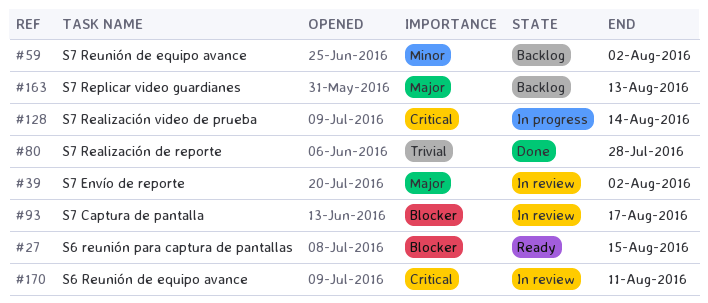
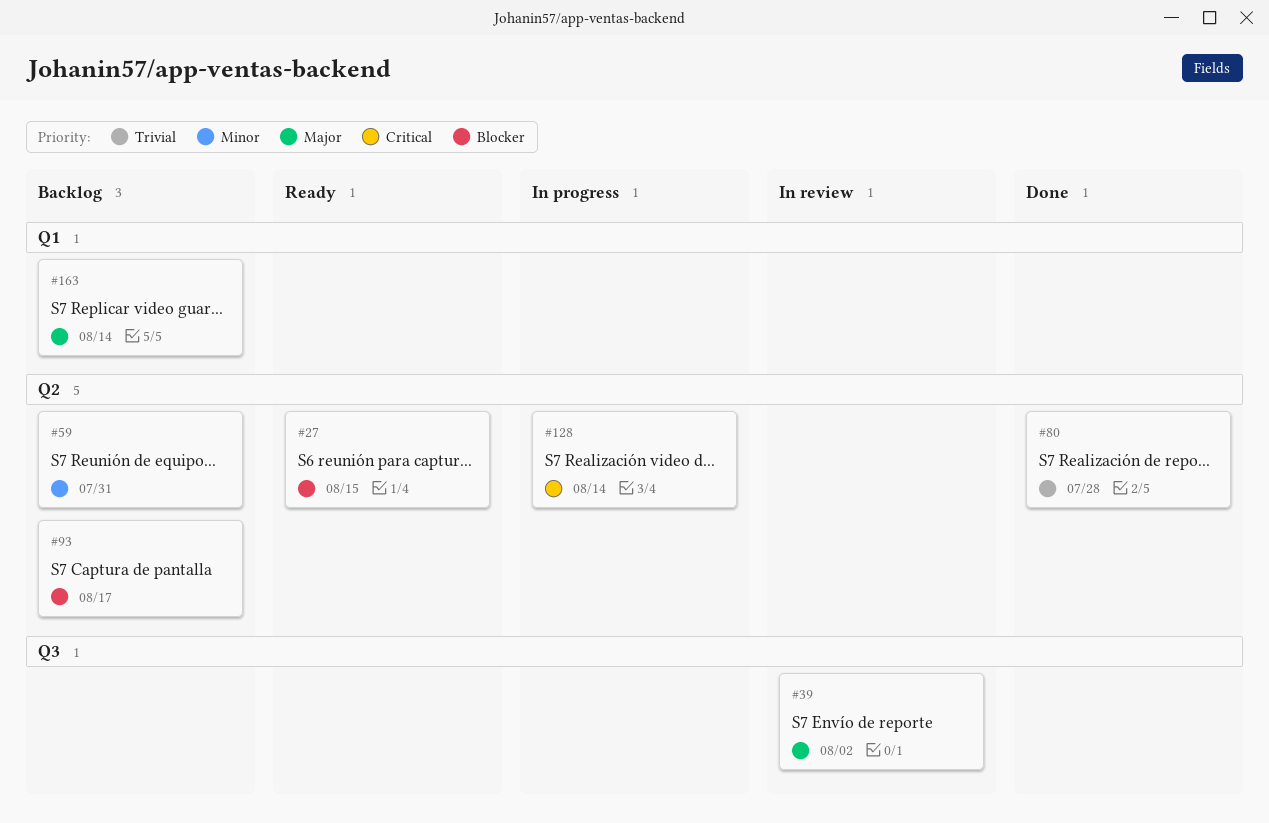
#59, due: Aug 2 -> Jul 31
#93, status: In review -> Backlog
#163, due: Aug 13 -> Aug 14
#170: present -> none

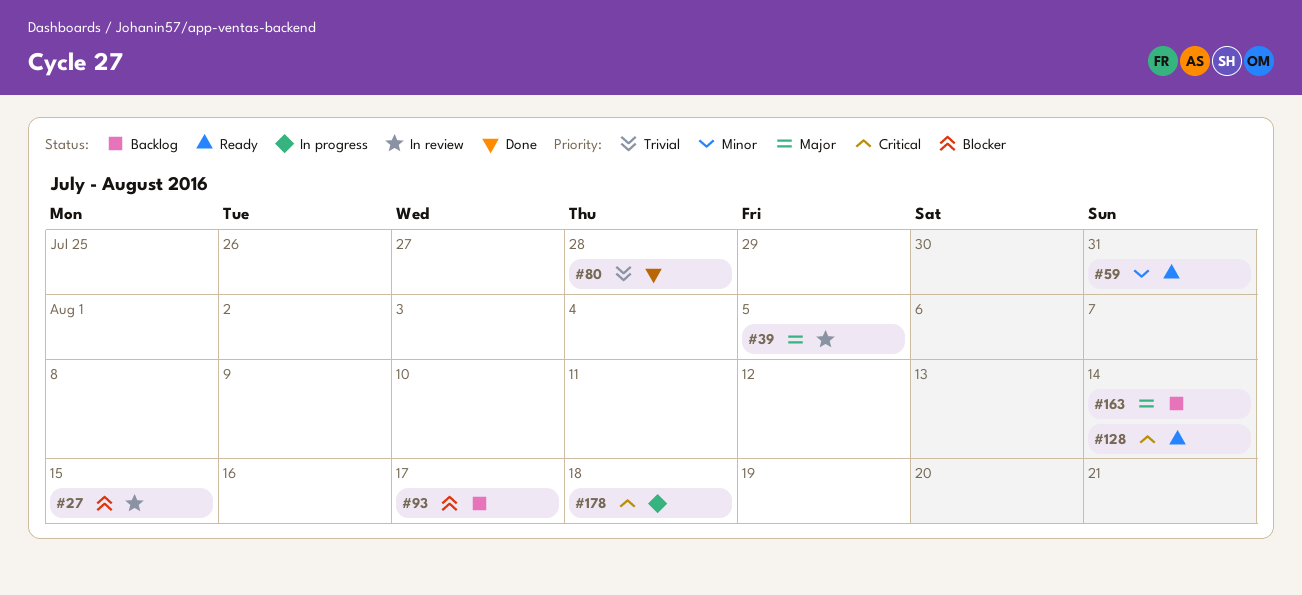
#27, status: Ready -> In review
#39, due: Aug 2 -> Aug 5
#59, status: Backlog -> Ready
#128, status: In progress -> Ready
#178: none -> present

